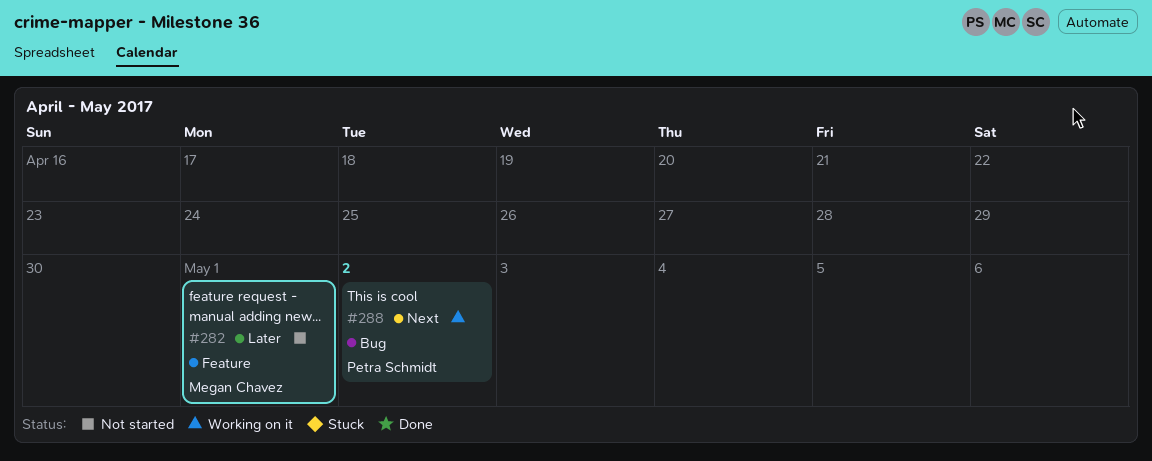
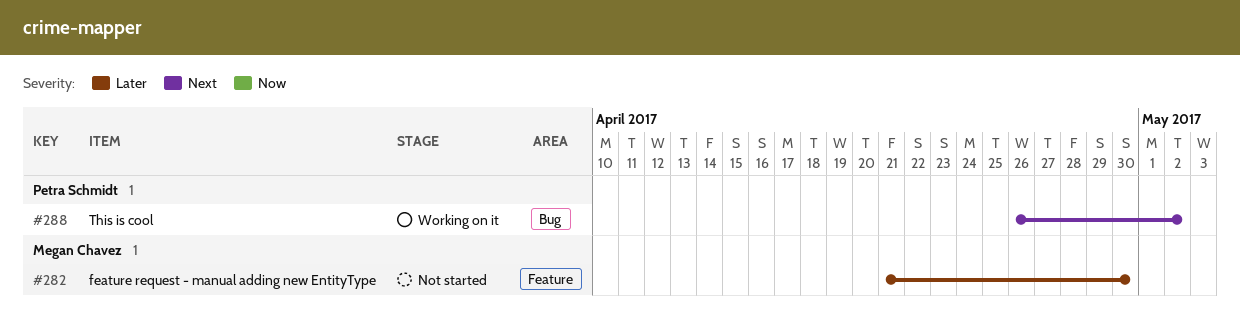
#282, due: May 1 -> Apr 30

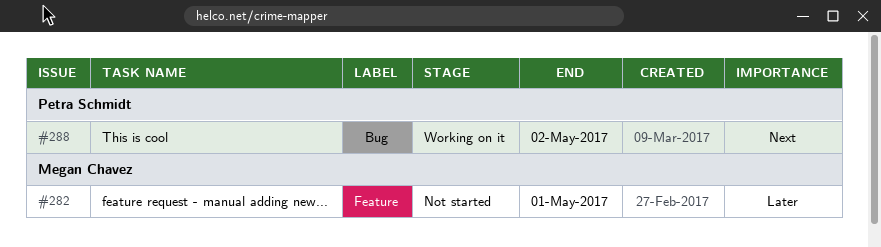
#282, due: Apr 30 -> May 1

